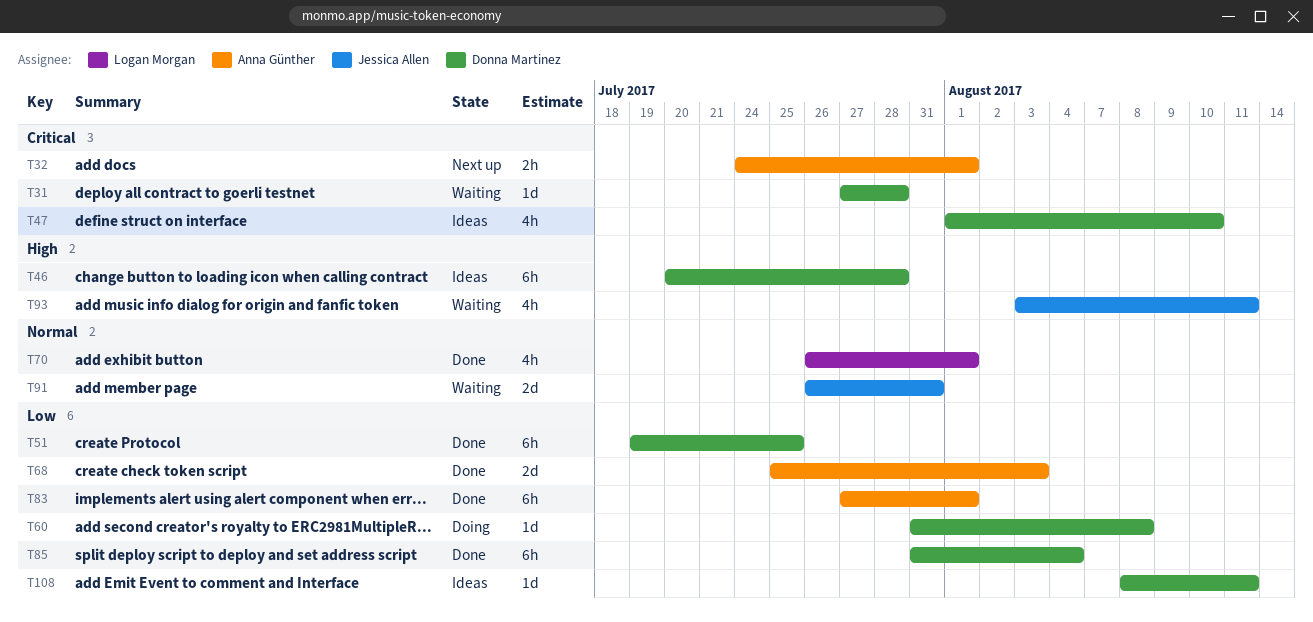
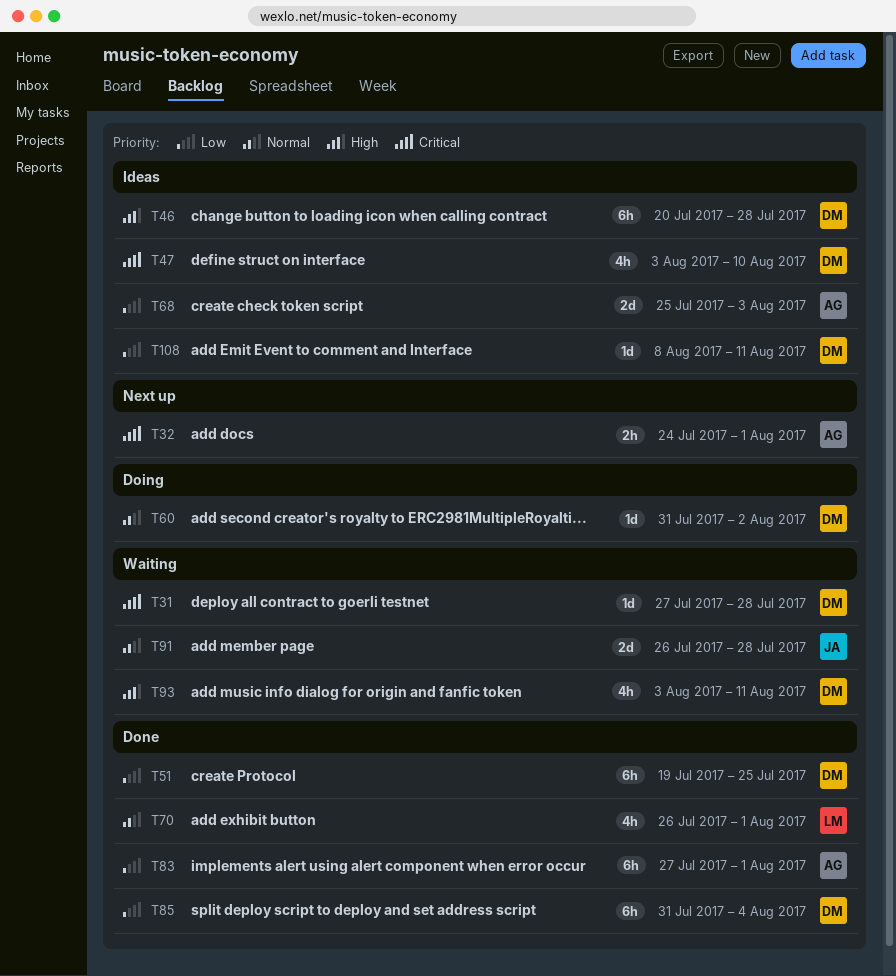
T47, start: Aug 1 -> Aug 3
T60, priority: Low -> Normal
T60, due: Aug 8 -> Aug 2
T68, status: Done -> Ideas
T91, due: Jul 31 -> Jul 28
T93, owner: Jessica Allen -> Donna Martinez

